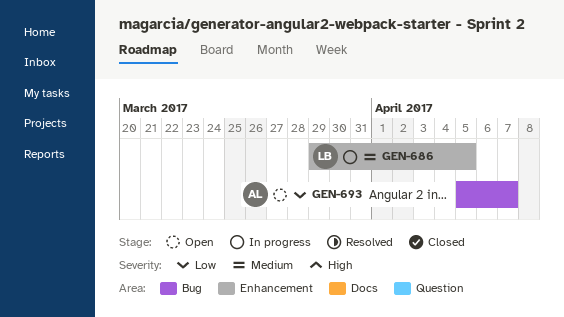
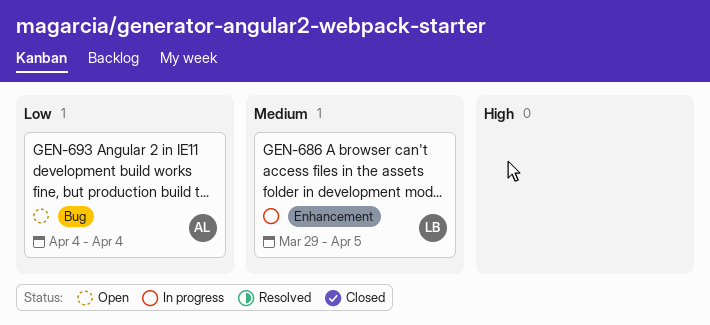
GEN-693, start: Apr 5 -> Apr 4
GEN-693, due: Apr 7 -> Apr 4

